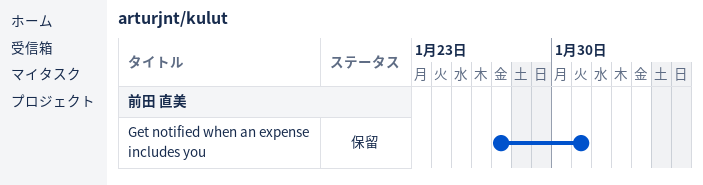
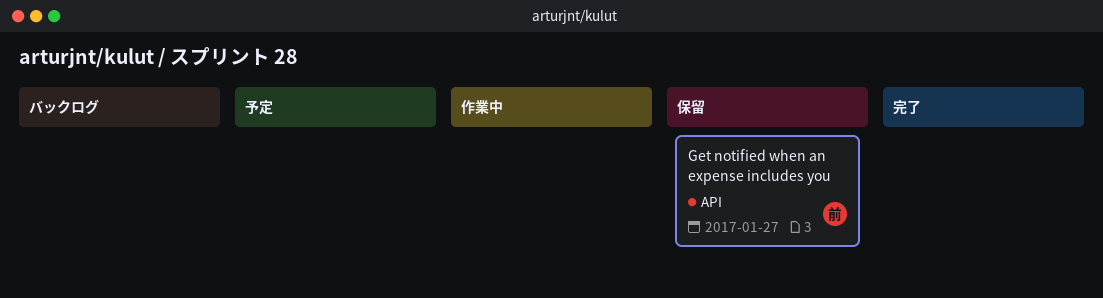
Get notified when an expense includes you, due: Jan 31 -> Jan 27

